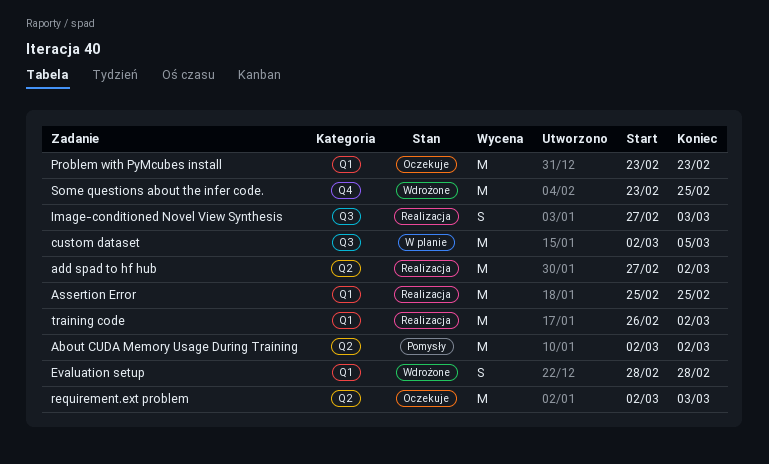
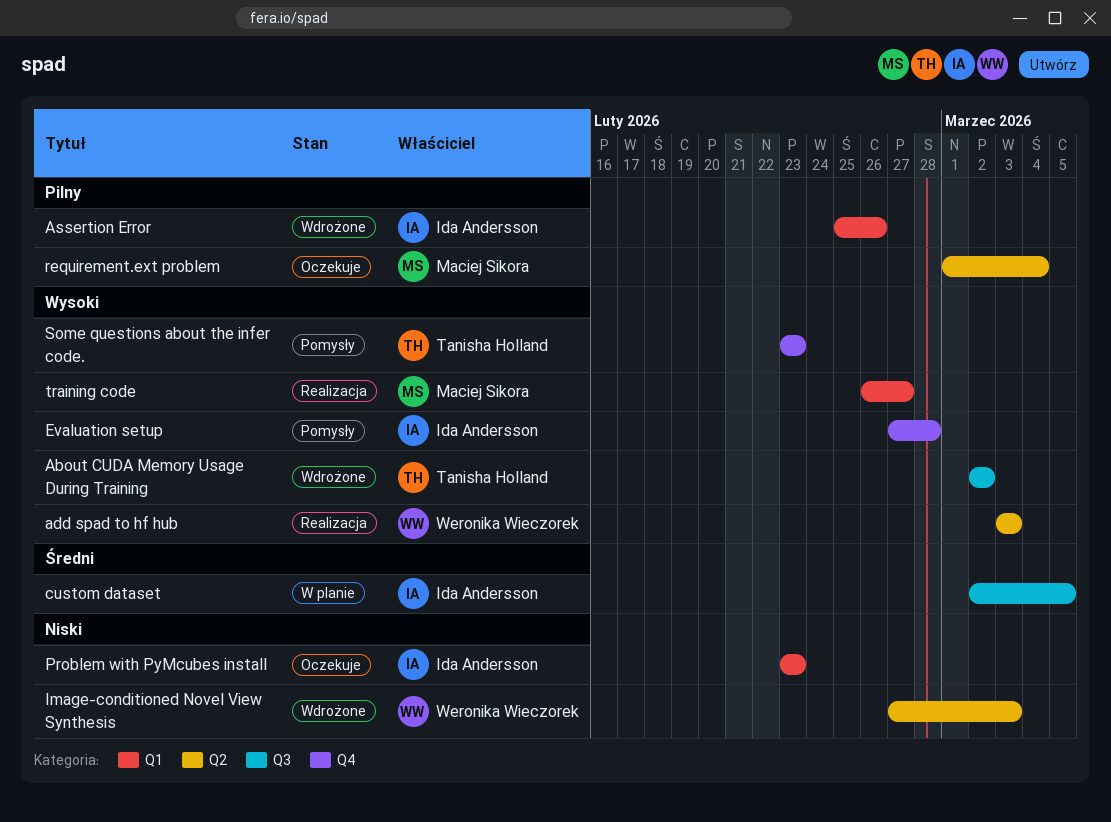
About CUDA Memory Usage During Training, status: Pomysły -> Wdrożone
About CUDA Memory Usage During Training, label: Q2 -> Q3
add spad to hf hub, start: Feb 27 -> Mar 3
add spad to hf hub, due: Mar 2 -> Mar 3
Assertion Error, status: Realizacja -> Wdrożone
Assertion Error, due: Feb 25 -> Feb 26
Evaluation setup, status: Wdrożone -> Pomysły
Evaluation setup, label: Q1 -> Q4
Evaluation setup, start: Feb 28 -> Feb 27
Image-conditioned Novel View Synthesis, status: Realizacja -> Wdrożone
Image-conditioned Novel View Synthesis, label: Q3 -> Q2
requirement.ext problem, start: Mar 2 -> Mar 1
requirement.ext problem, due: Mar 3 -> Mar 4
Some questions about the infer code., status: Wdrożone -> Pomysły
Some questions about the infer code., due: Feb 25 -> Feb 23
training code, due: Mar 2 -> Feb 27

